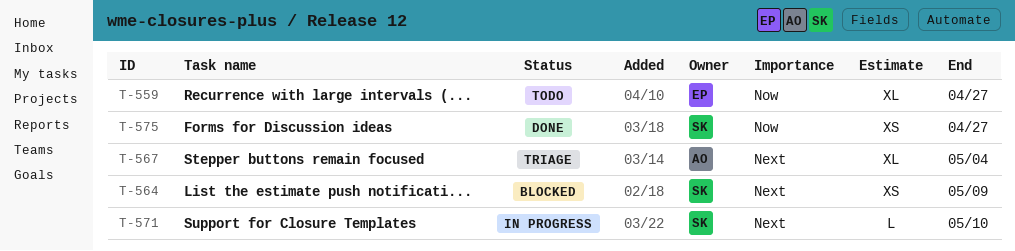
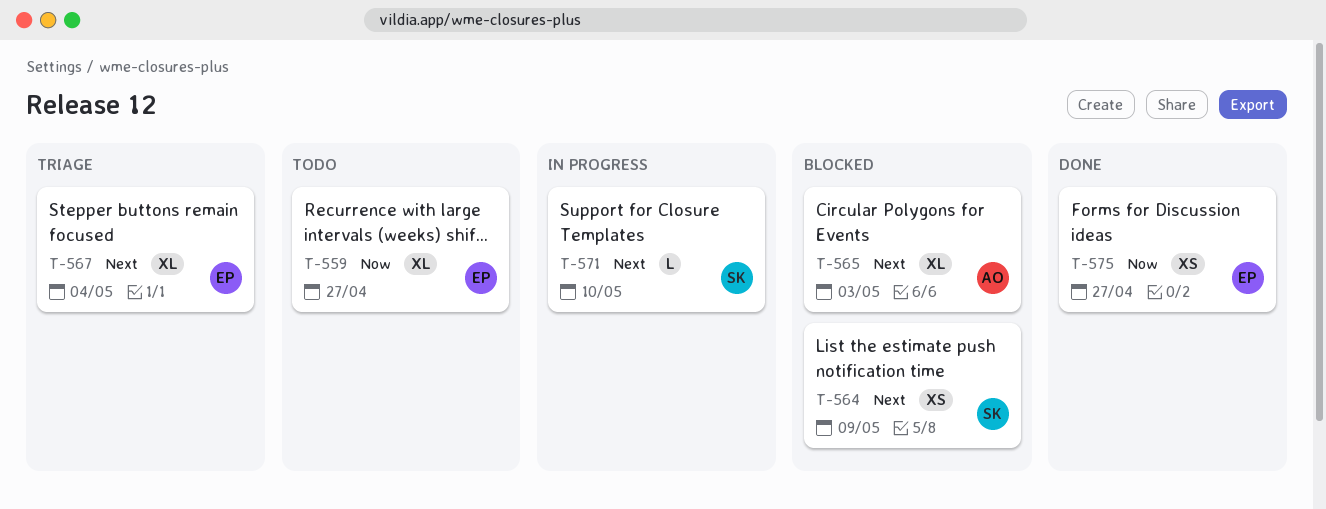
T-565: none -> present
T-567, owner: AO -> EP
T-575, owner: SK -> EP

